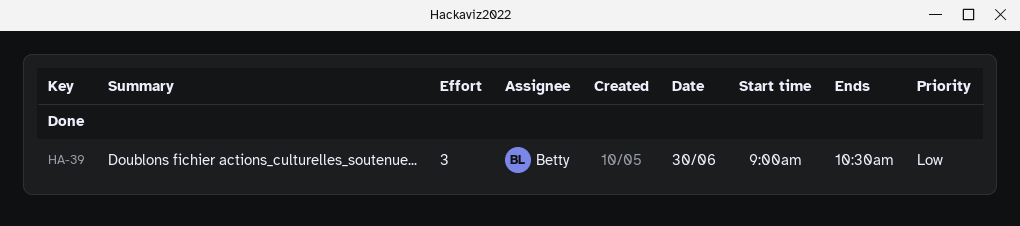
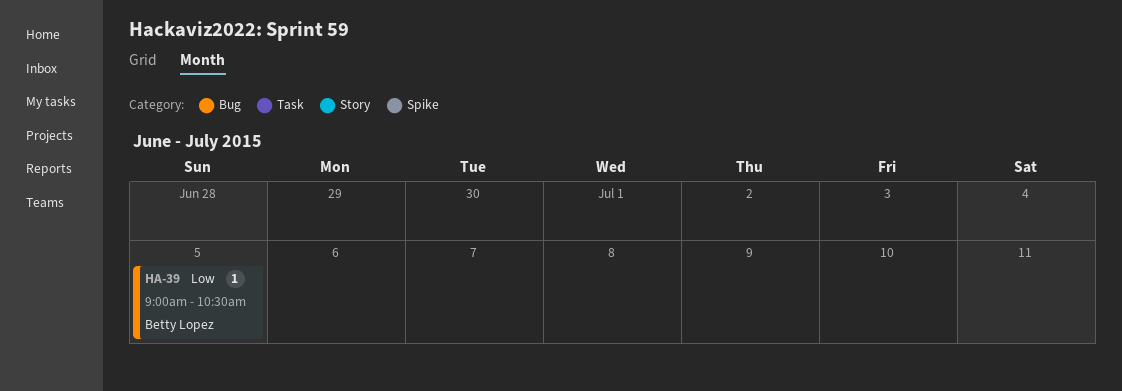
HA-39, estimate: 3 -> 1
HA-39, day: Jun 30 -> Jul 5

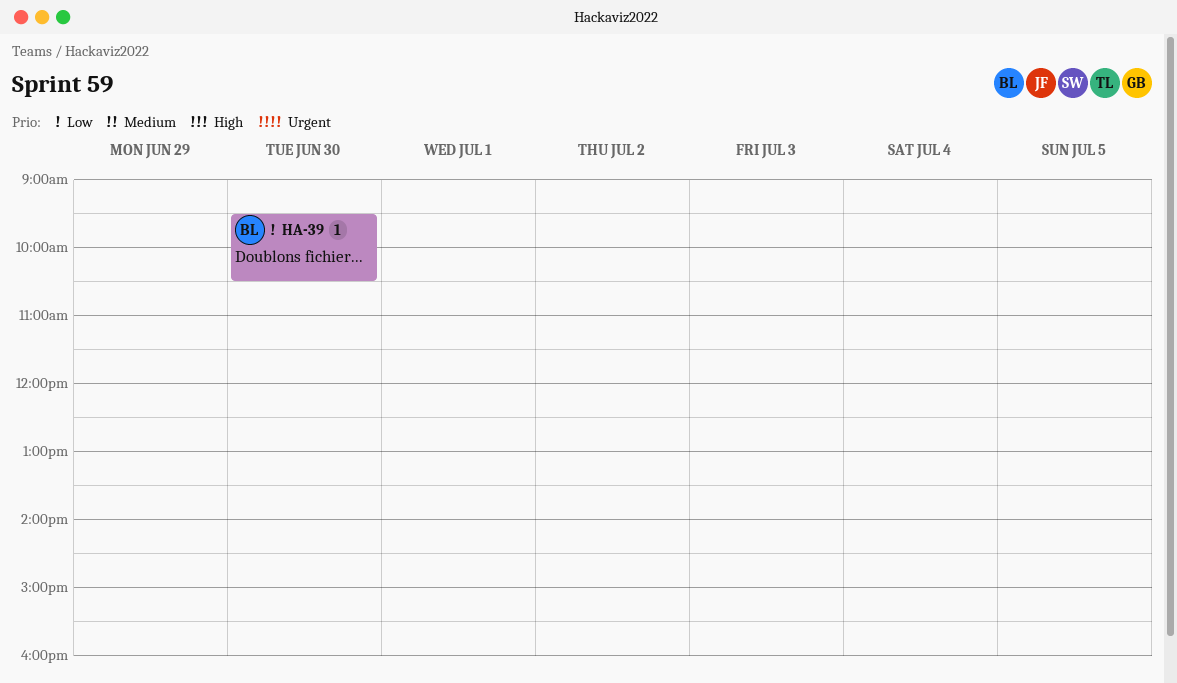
HA-39, day: Jul 5 -> Jun 30
HA-39, begins: 09:00 -> 09:30

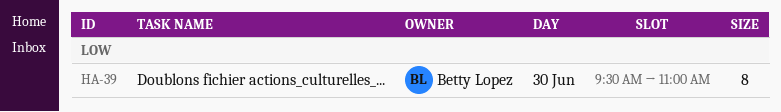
HA-39, estimate: 1 -> 8
HA-39, ends: 10:30 -> 11:00

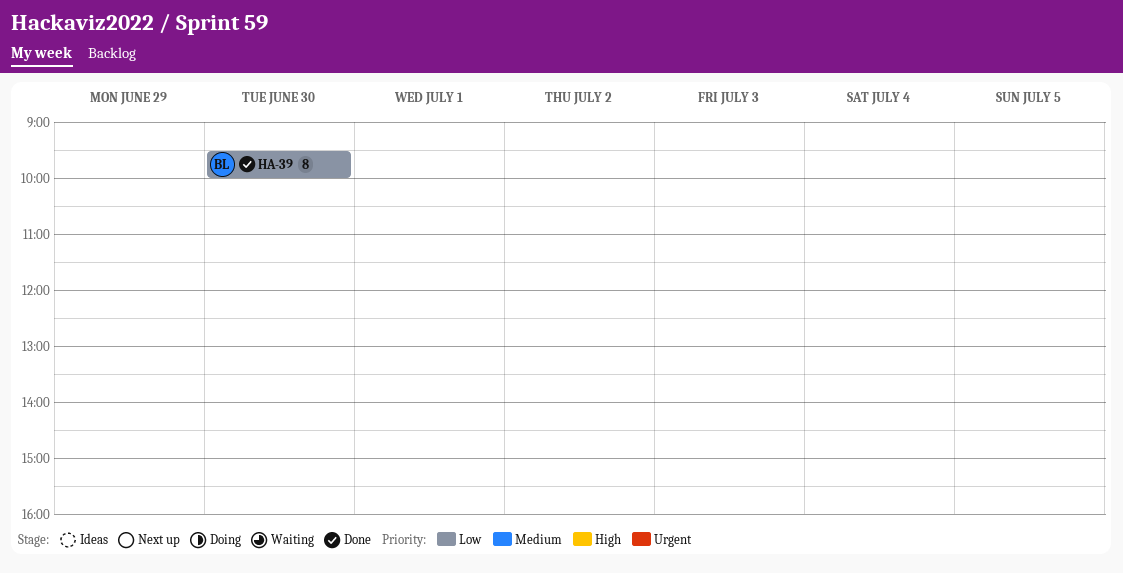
HA-39, ends: 11:00 -> 10:00

